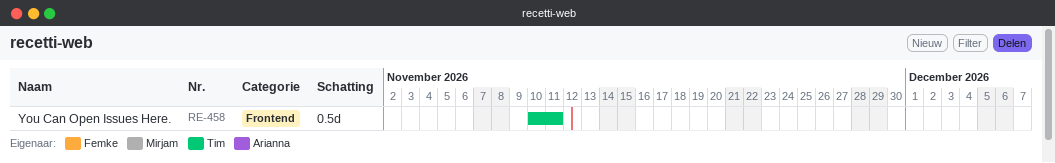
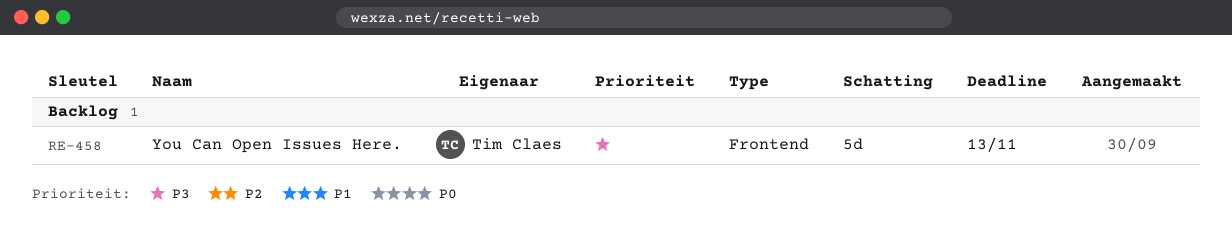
RE-458, estimate: 0.5d -> 5d
RE-458, due: Nov 11 -> Nov 13

